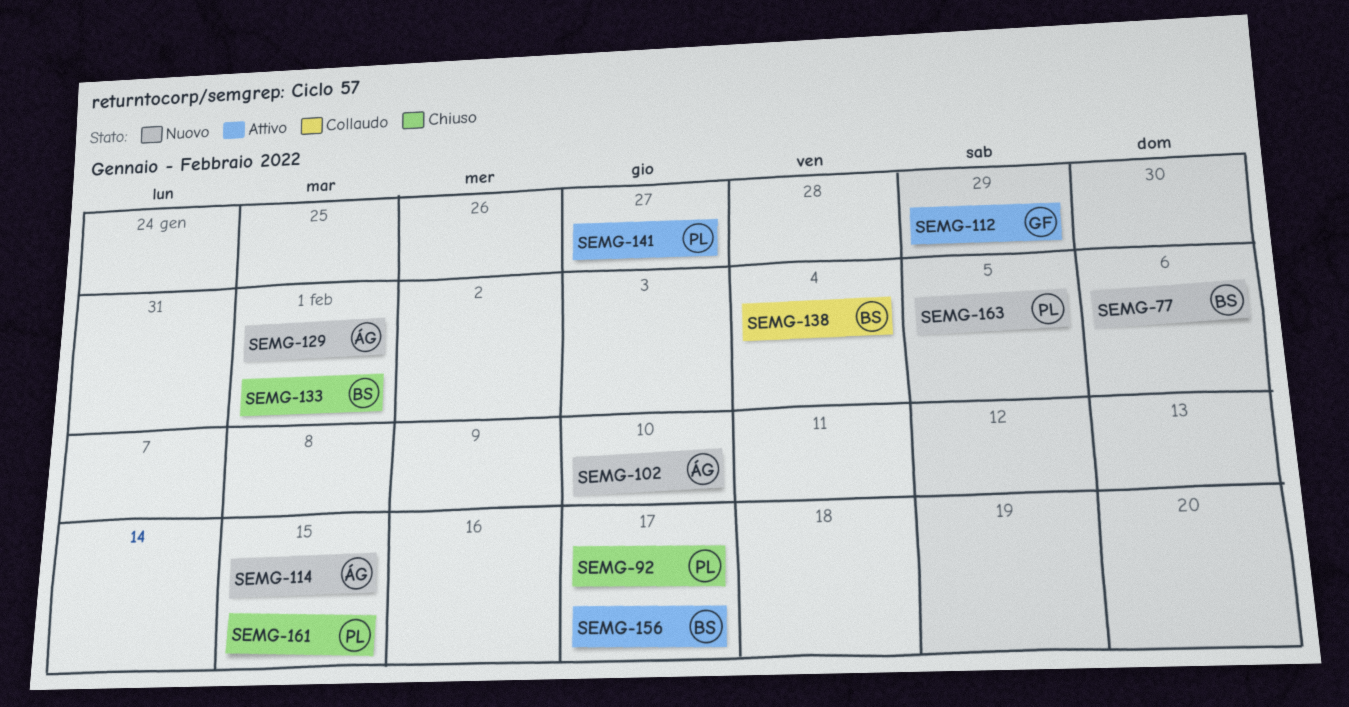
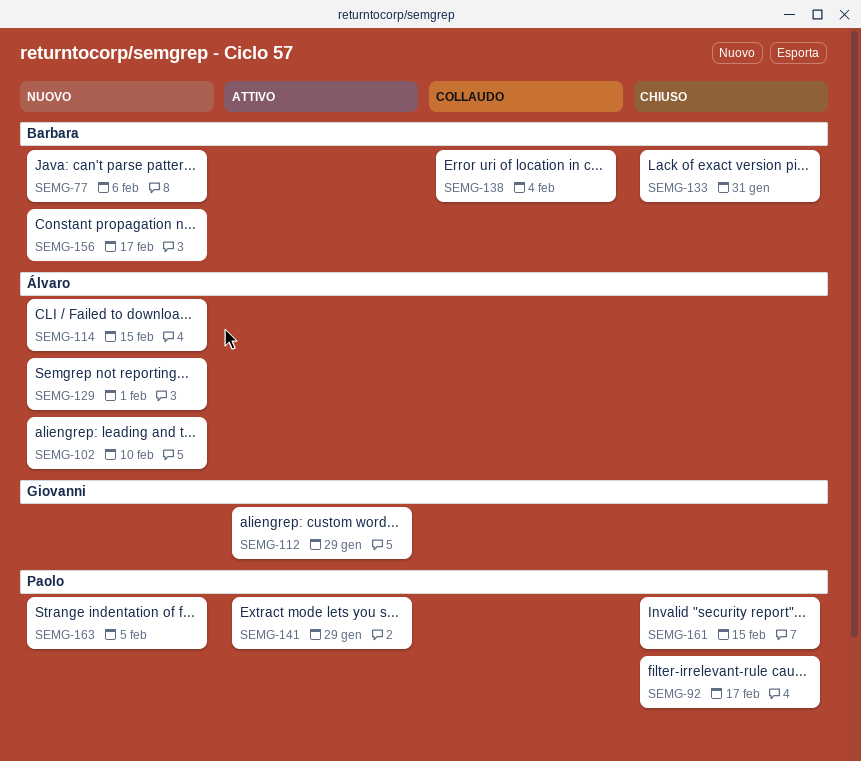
SEMG-133, due: Feb 1 -> Jan 31
SEMG-141, due: Jan 27 -> Jan 29
SEMG-156, status: Attivo -> Nuovo

